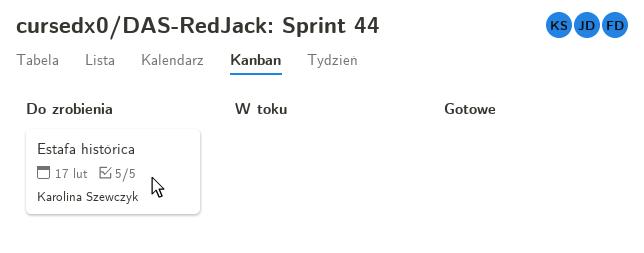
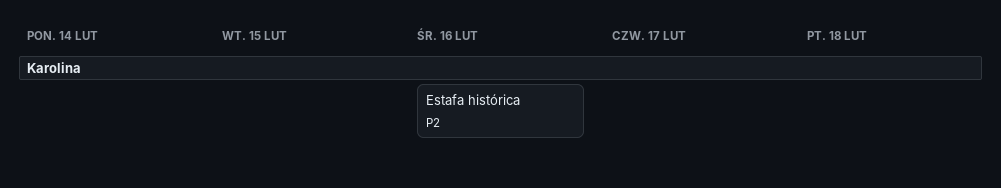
Estafa histórica, due: Feb 17 -> Feb 16

